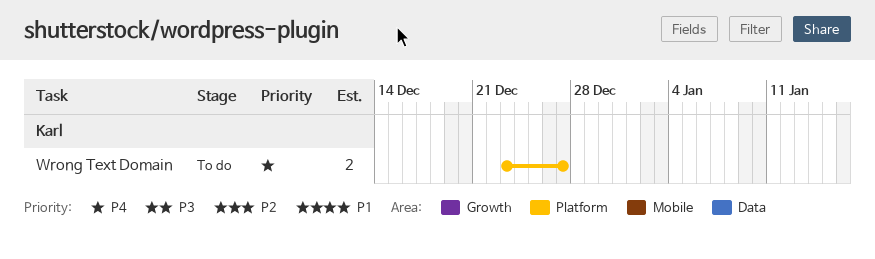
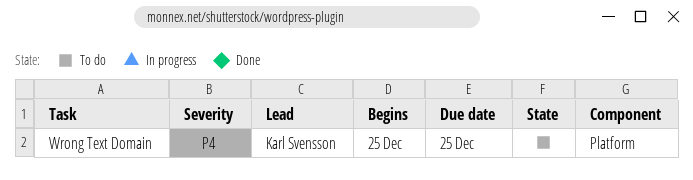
Wrong Text Domain, start: Dec 23 -> Dec 25
Wrong Text Domain, due: Dec 27 -> Dec 25

